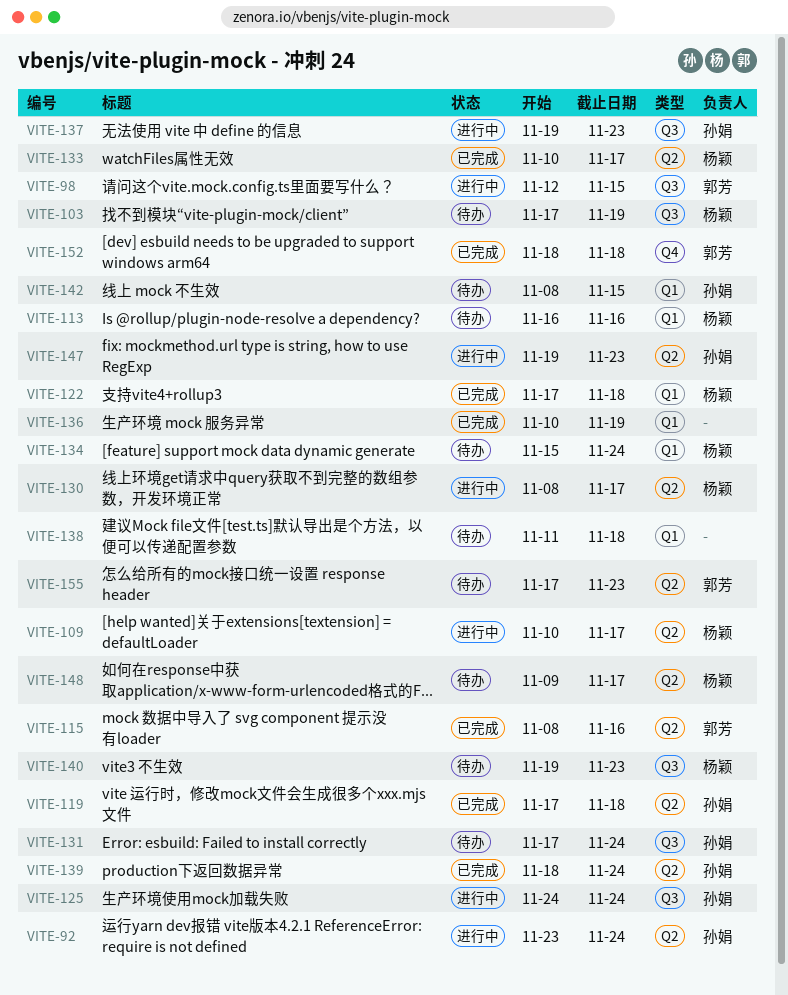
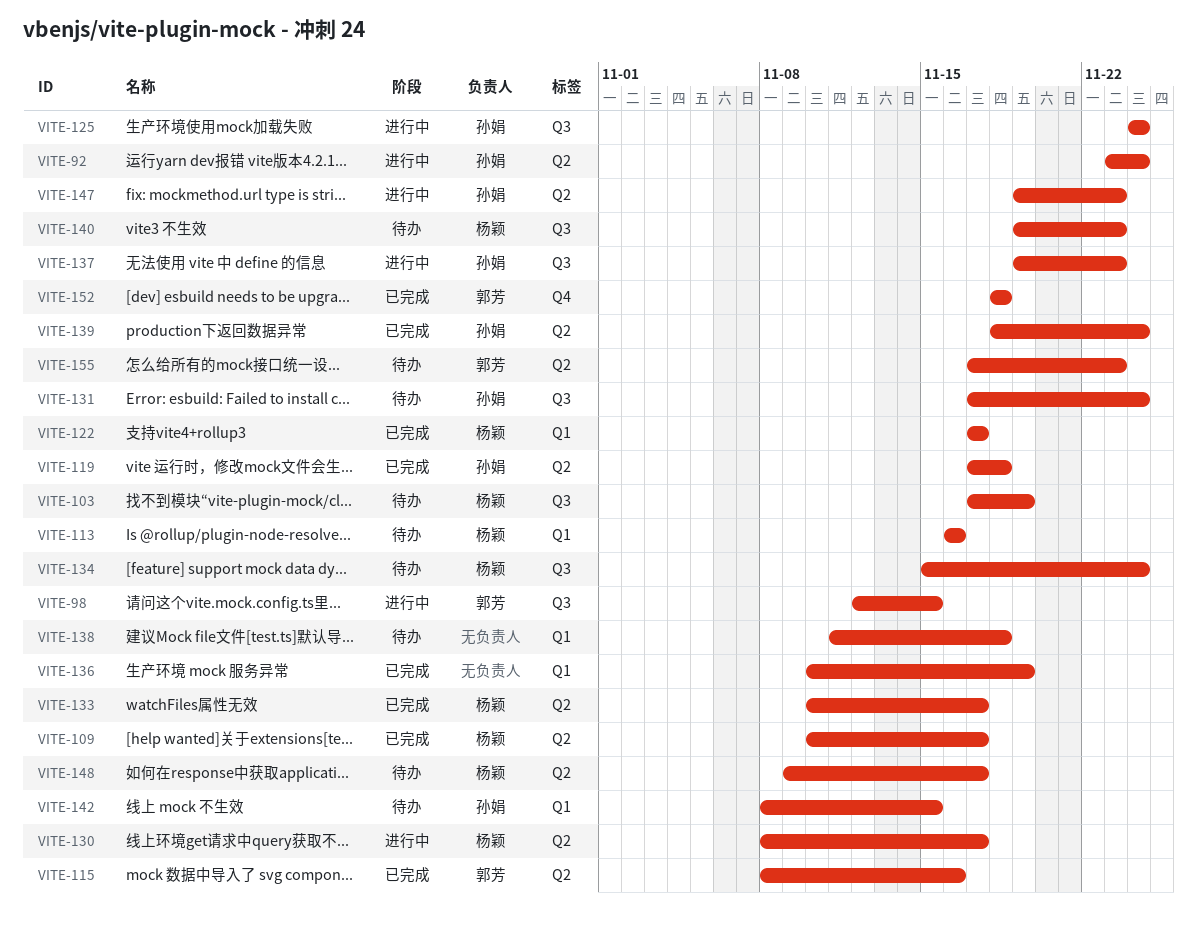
VITE-109, status: 进行中 -> 已完成
VITE-122, due: Nov 18 -> Nov 17
VITE-134, label: Q1 -> Q3

